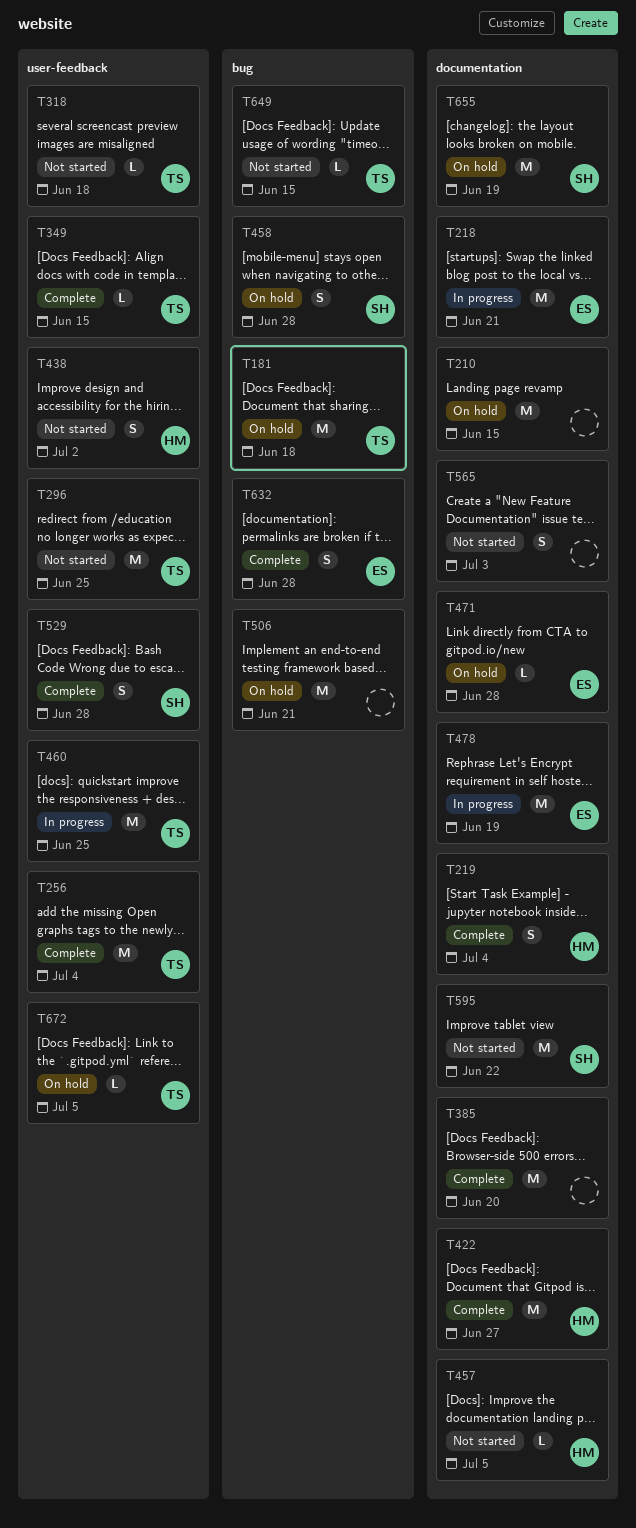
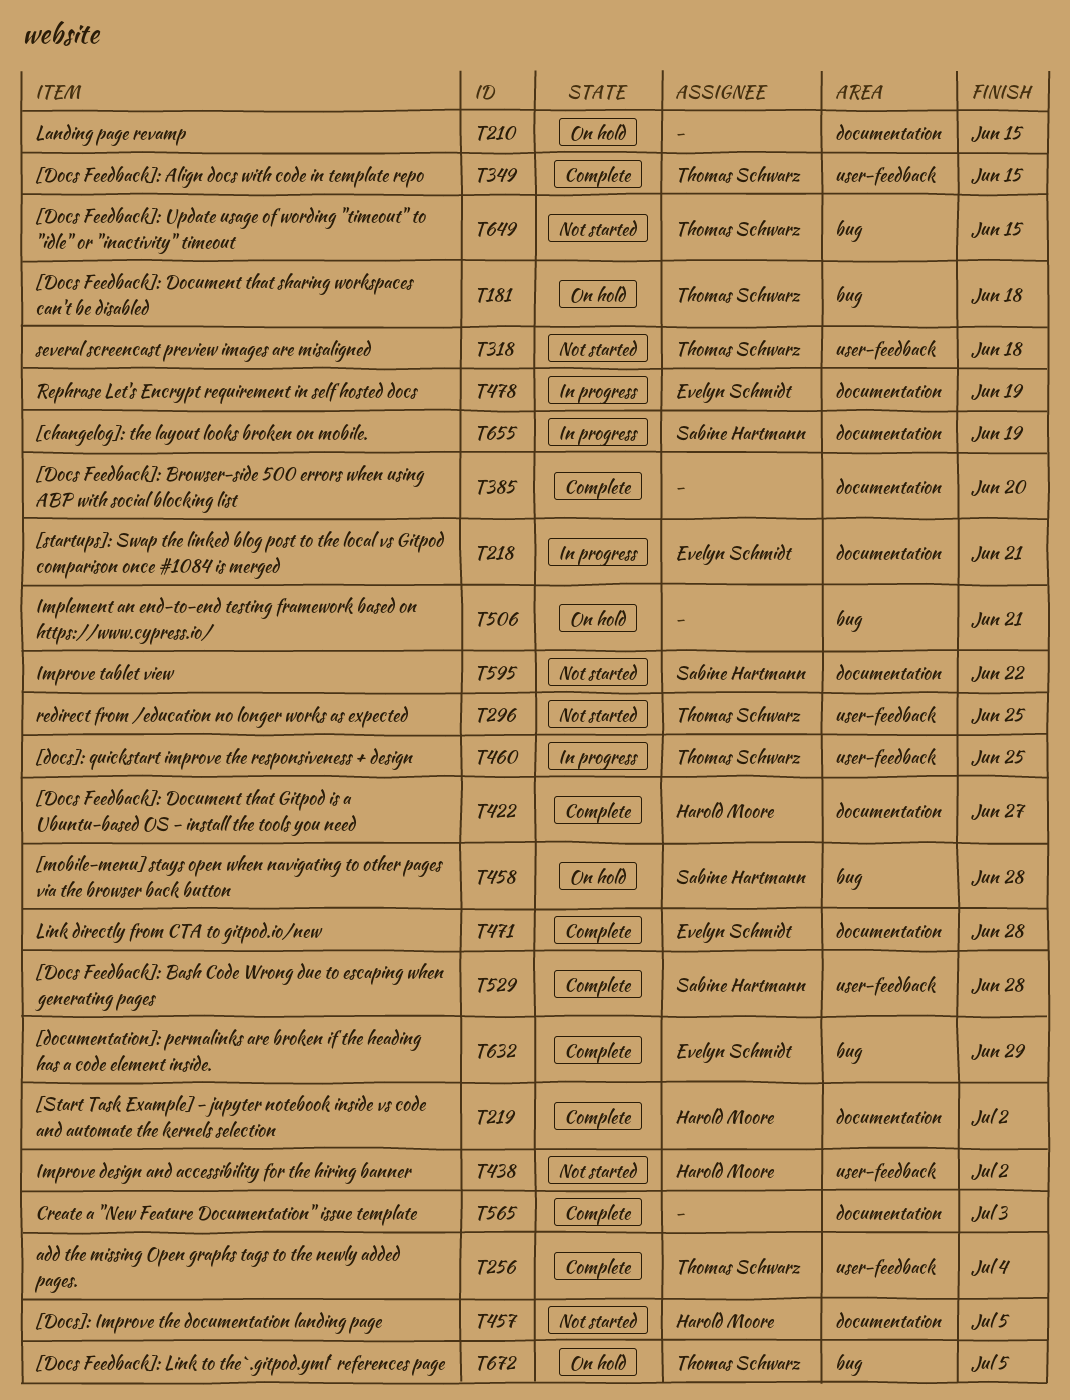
T219, due: Jul 4 -> Jul 2
T471, status: On hold -> Complete
T565, status: Not started -> Complete
T632, due: Jun 28 -> Jun 29
T655, status: On hold -> In progress
T672, label: user-feedback -> bug

